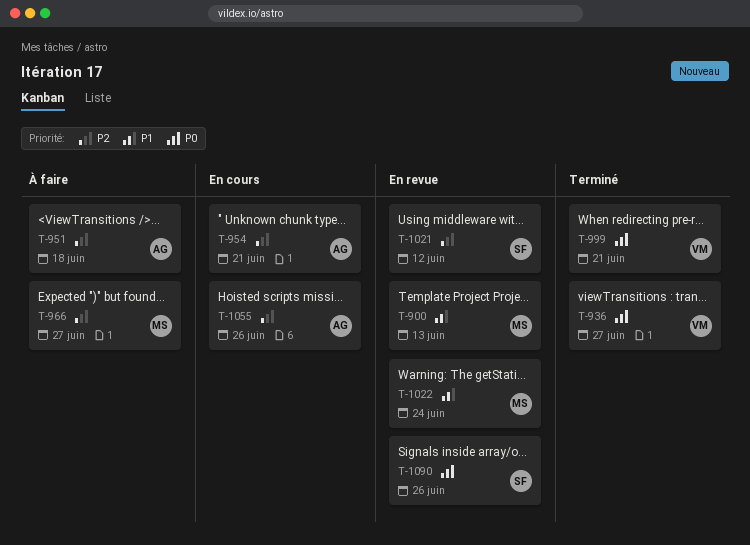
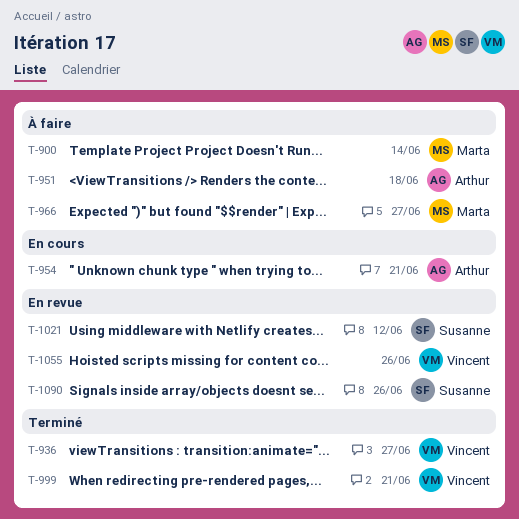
T-900, status: En revue -> À faire
T-900, due: Jun 13 -> Jun 14
T-1022: present -> none
T-1055, status: En cours -> En revue
T-1055, owner: Arthur -> Vincent

